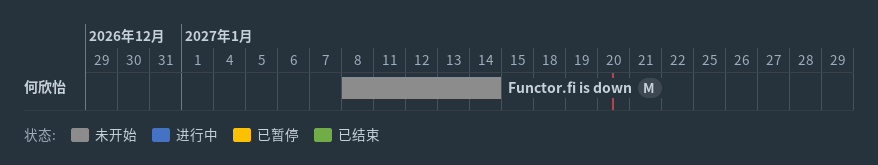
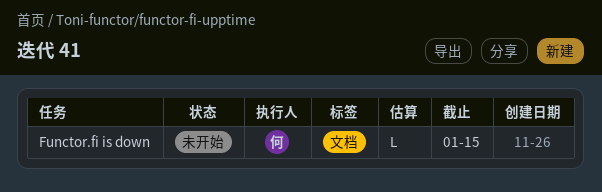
Functor.fi is down, estimate: M -> L
Functor.fi is down, due: Jan 14 -> Jan 15

